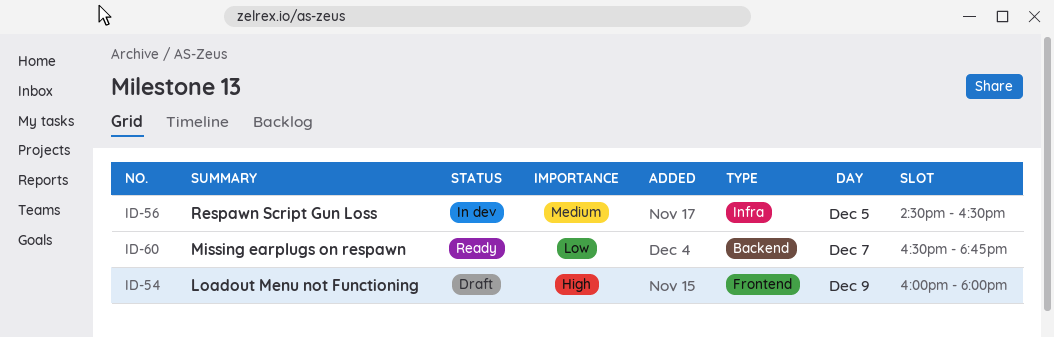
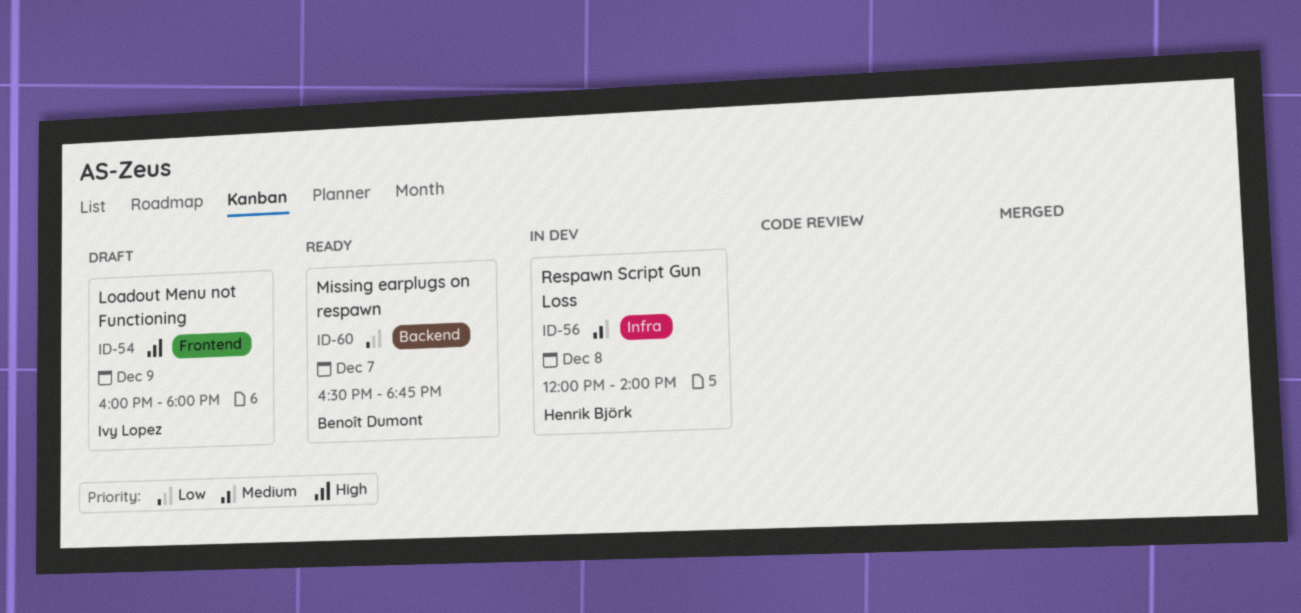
ID-56, day: Dec 5 -> Dec 8
ID-56, begins: 14:30 -> 12:00
ID-56, ends: 16:30 -> 14:00

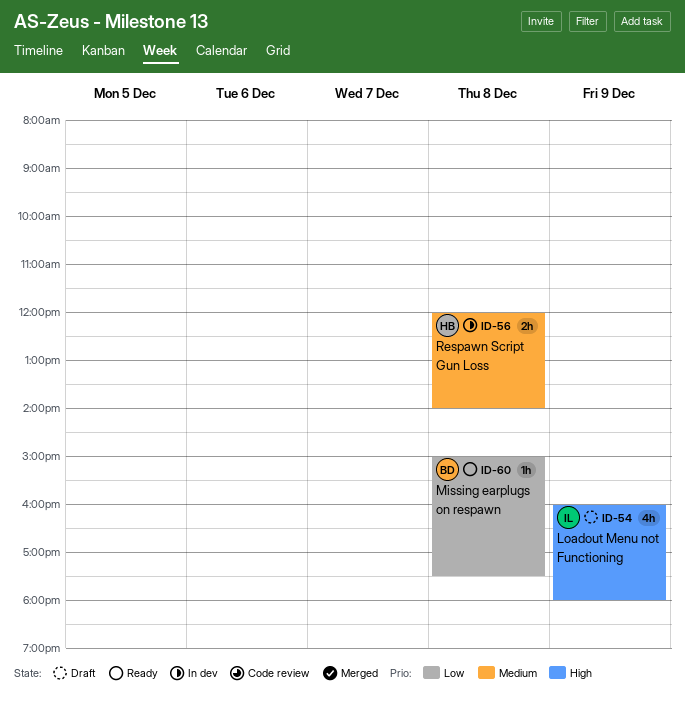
ID-60, day: Dec 7 -> Dec 8
ID-60, begins: 16:30 -> 15:00
ID-60, ends: 18:45 -> 17:30

